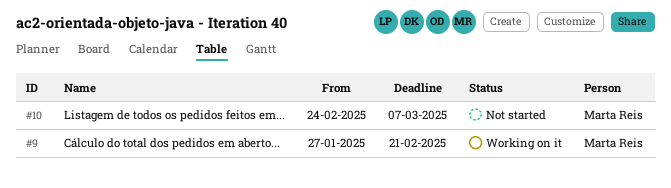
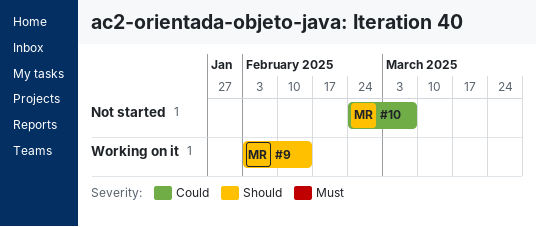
#9, start: Jan 27 -> Feb 3
#9, due: Feb 21 -> Feb 14

